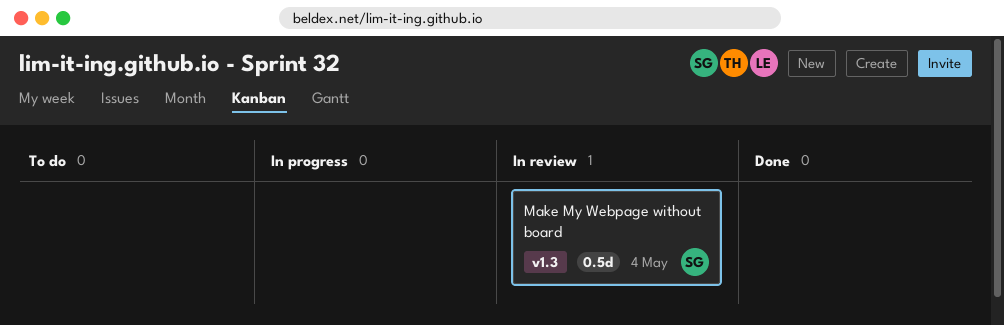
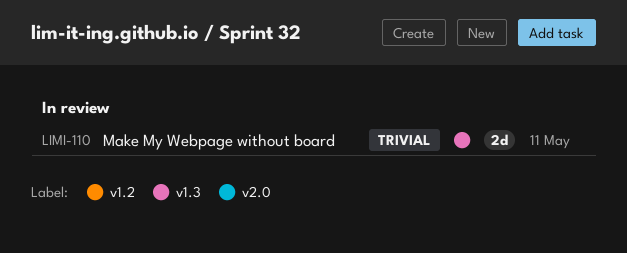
Make My Webpage without board, estimate: 0.5d -> 2d
Make My Webpage without board, due: May 4 -> May 11

